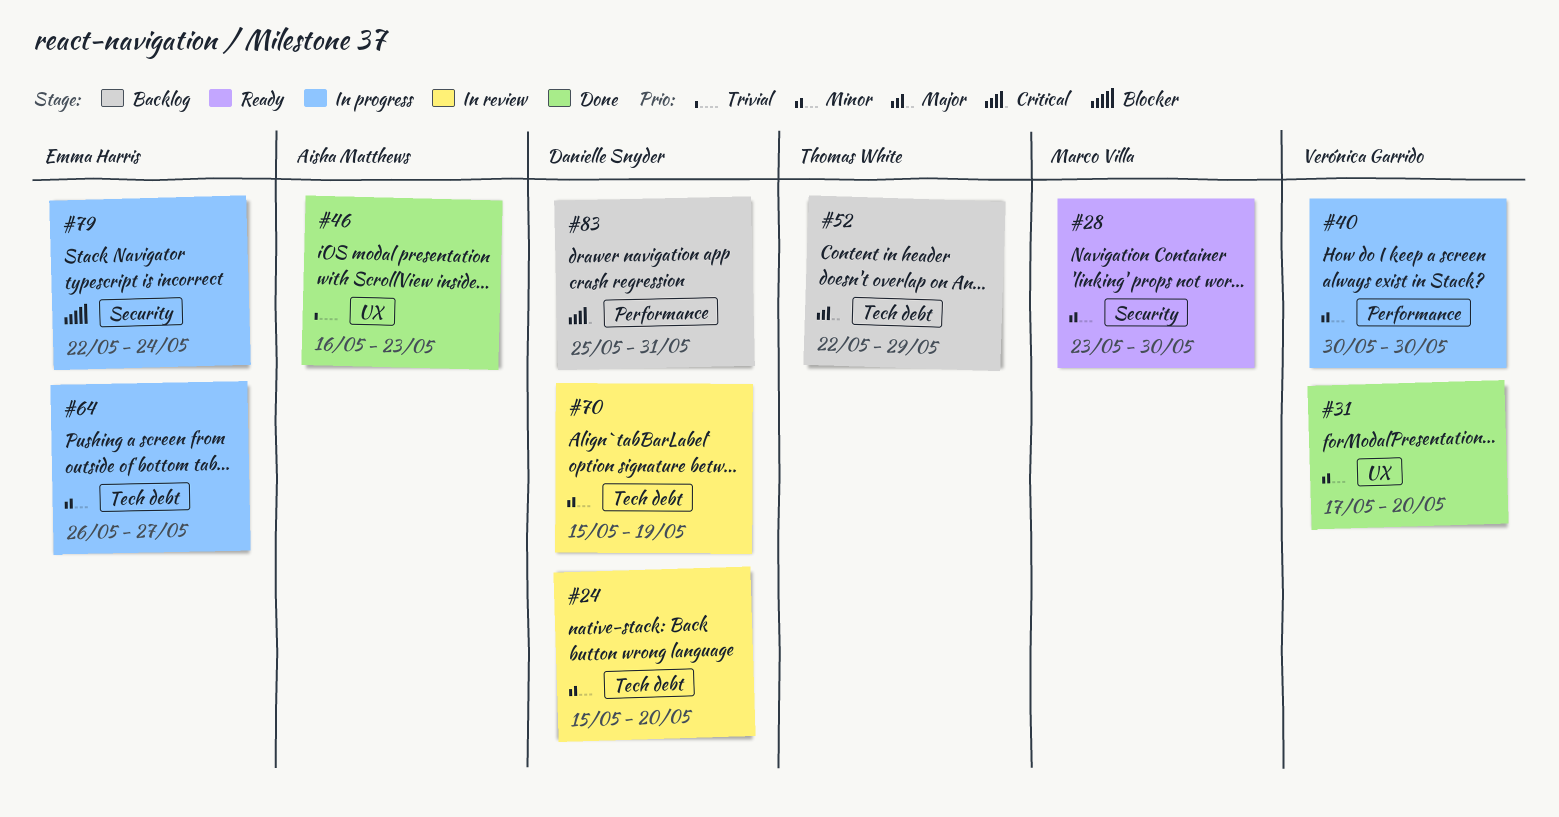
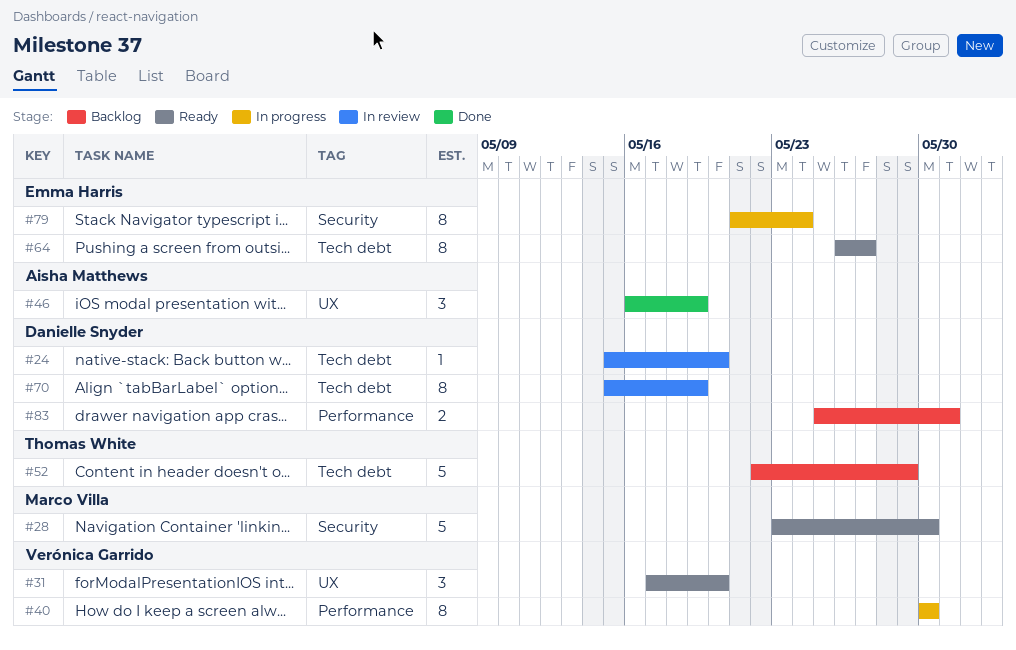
#31, status: Done -> Ready
#46, due: May 23 -> May 19
#64, status: In progress -> Ready
#79, start: May 22 -> May 21

